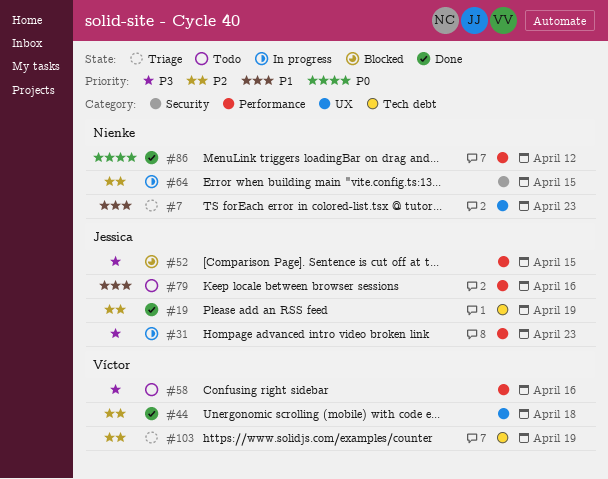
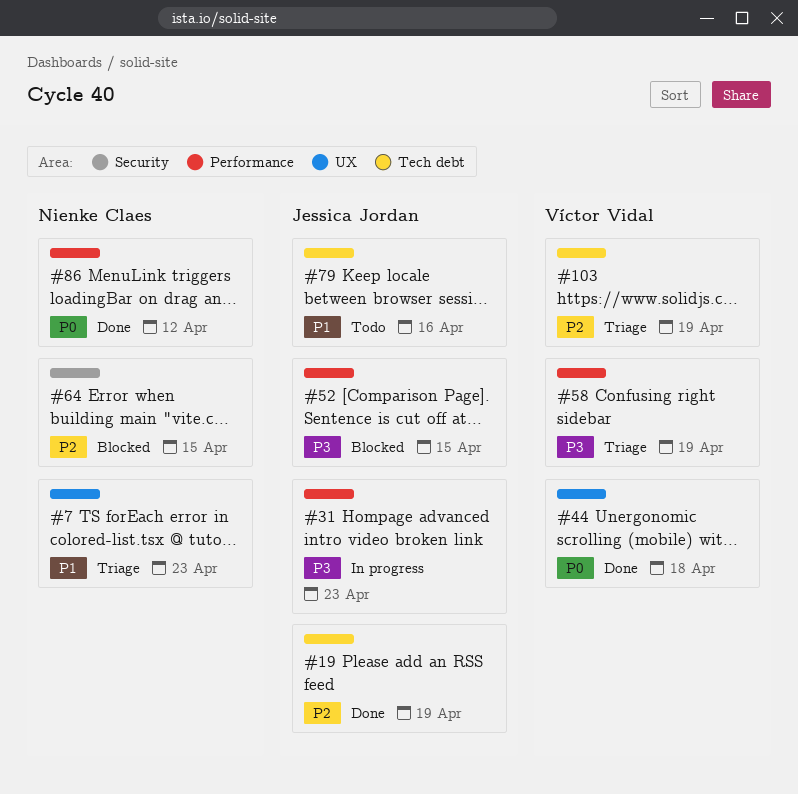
#44, priority: P2 -> P0
#58, status: Todo -> Triage
#58, due: Apr 16 -> Apr 19
#64, status: In progress -> Blocked
#79, label: Performance -> Tech debt

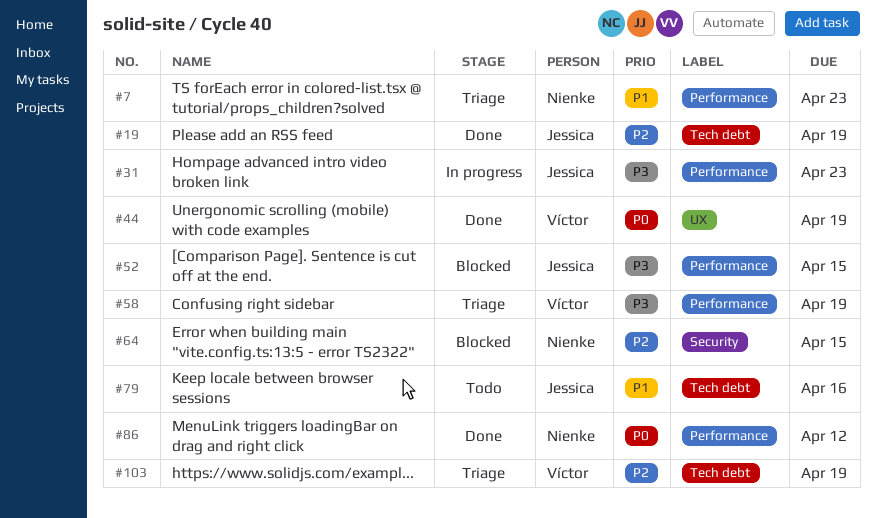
#7, label: UX -> Performance
#44, due: Apr 18 -> Apr 19

